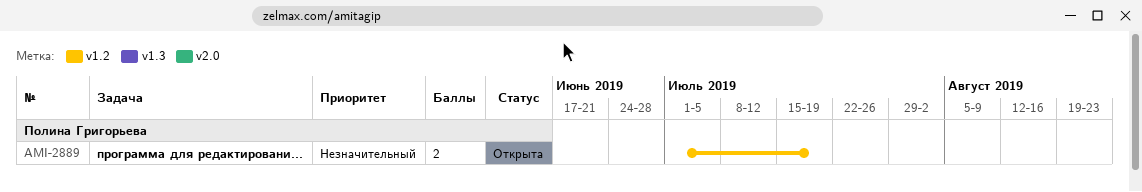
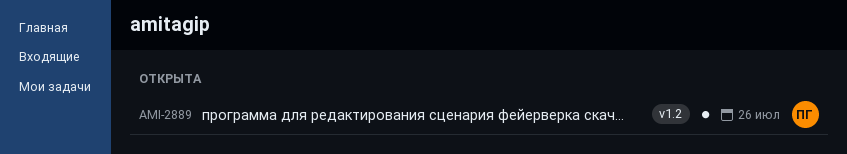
AMI-2889, estimate: 2 -> 1
AMI-2889, due: Jul 19 -> Jul 26

